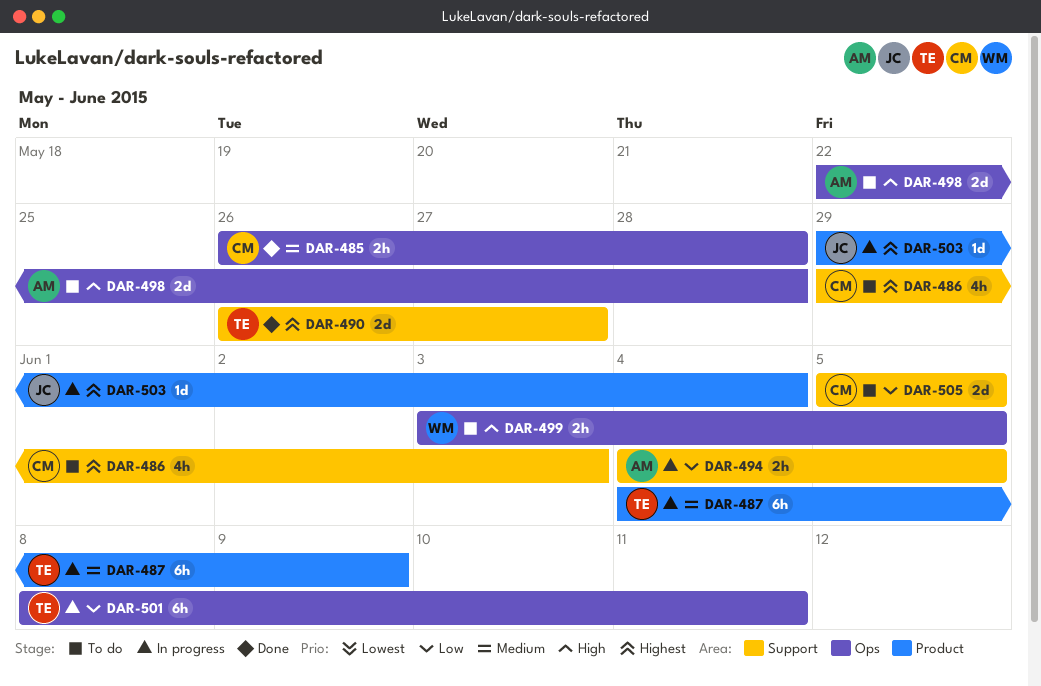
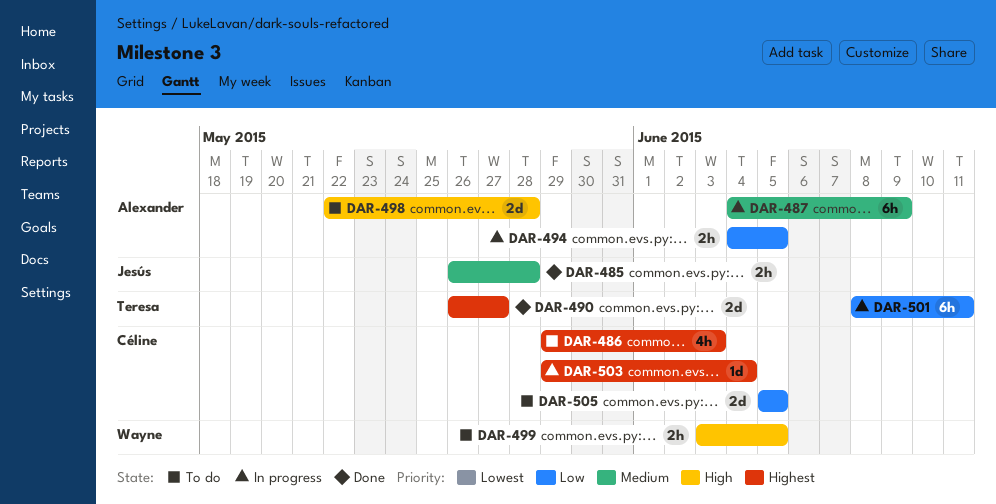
DAR-485, owner: Céline -> Jesús
DAR-487, owner: Teresa -> Alexander
DAR-503, owner: Jesús -> Céline

